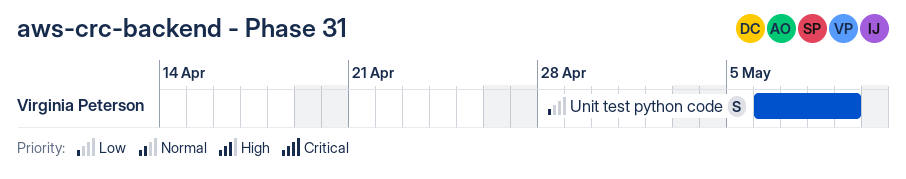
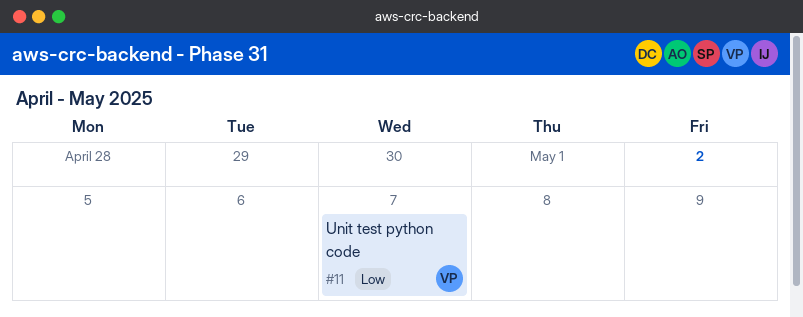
Unit test python code, due: May 9 -> May 7

